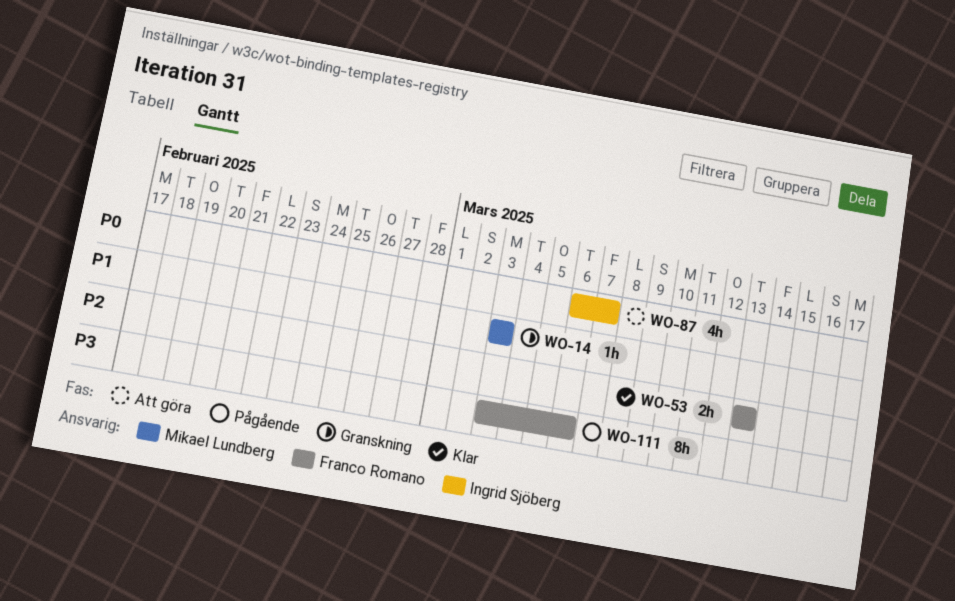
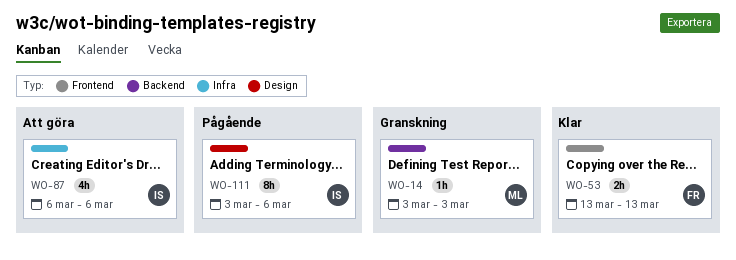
WO-87, due: Mar 7 -> Mar 6
WO-111, owner: Franco Romano -> Ingrid Sjöberg

